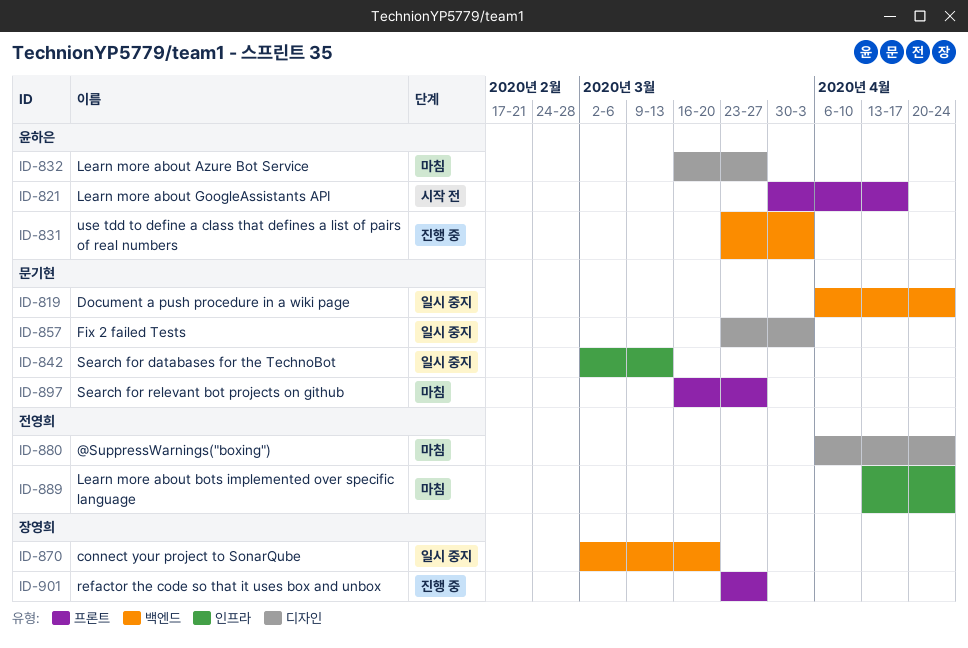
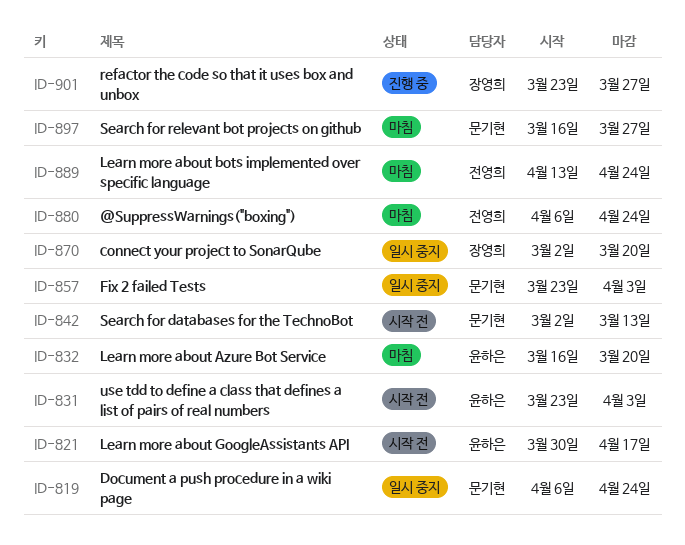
ID-831, status: 진행 중 -> 시작 전
ID-832, due: Mar 27 -> Mar 20
ID-842, status: 일시 중지 -> 시작 전

